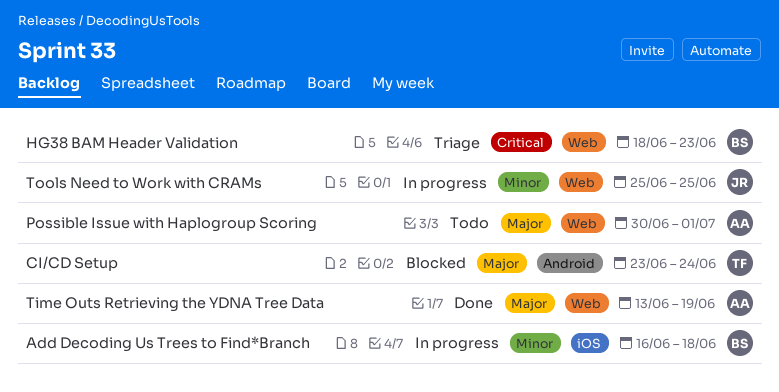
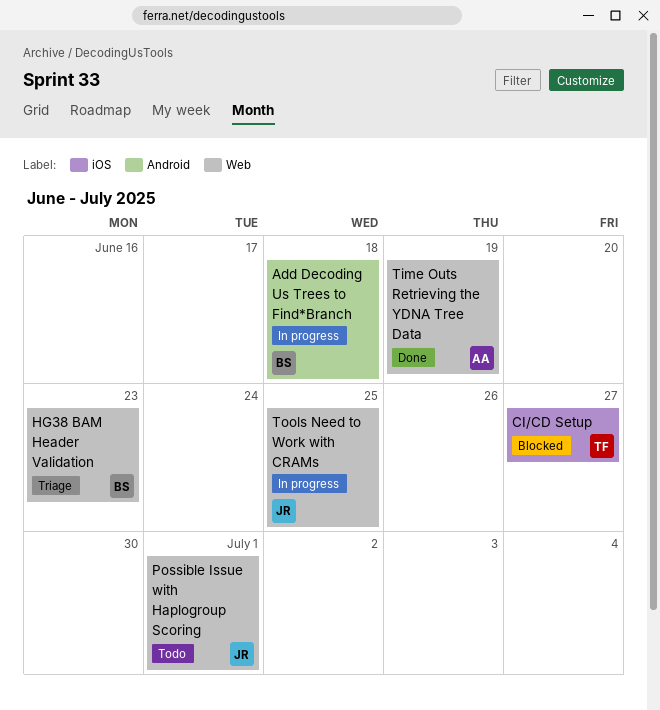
Add Decoding Us Trees to Find*Branch, label: iOS -> Android
CI/CD Setup, label: Android -> iOS
CI/CD Setup, due: Jun 24 -> Jun 27
Possible Issue with Haplogroup Scoring, owner: AA -> JR

